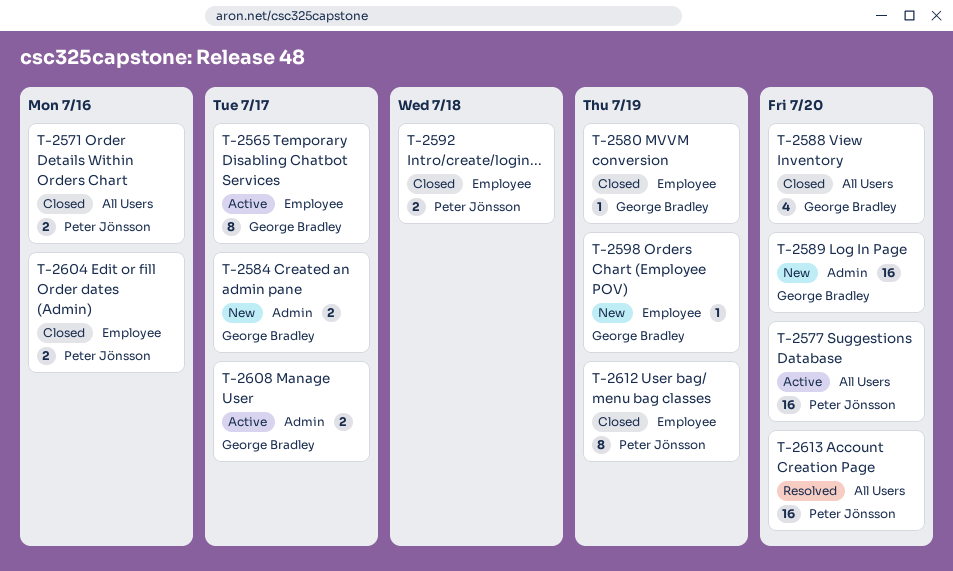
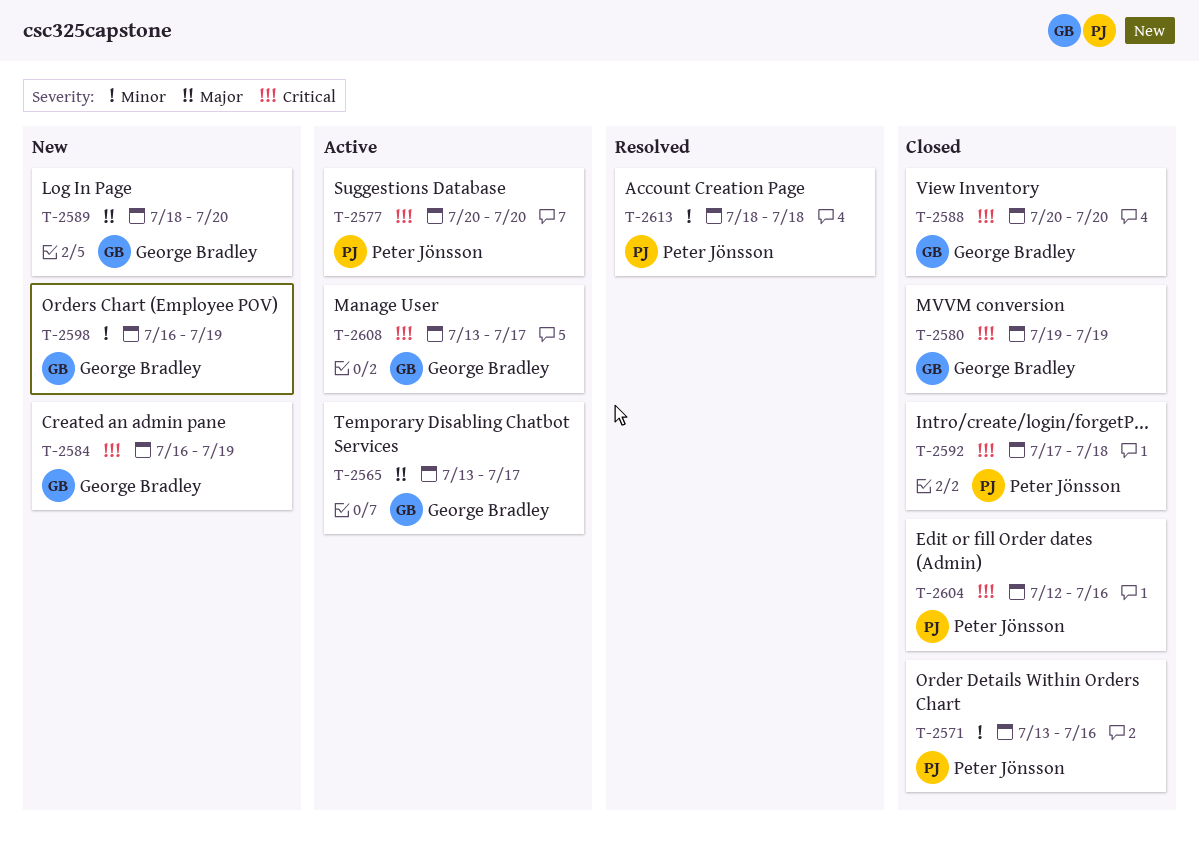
T-2584, due: Jul 17 -> Jul 19
T-2612: present -> none
T-2613, due: Jul 20 -> Jul 18

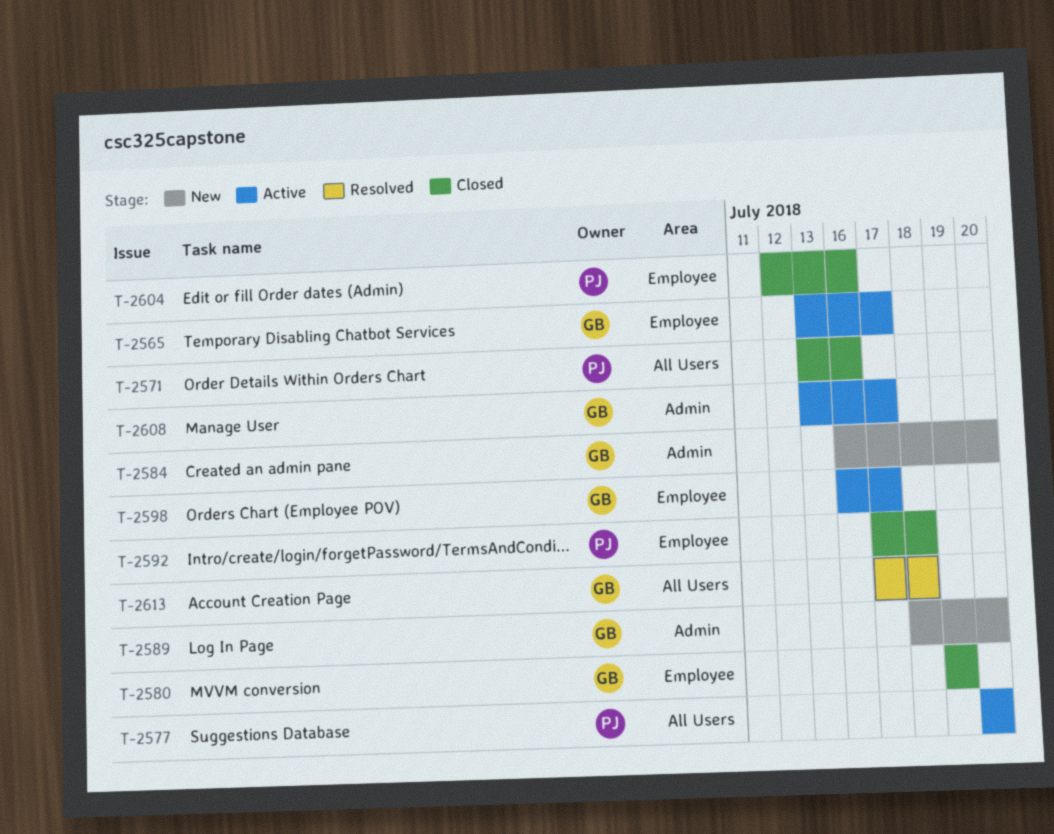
T-2584, due: Jul 19 -> Jul 20
T-2588: present -> none
T-2598, status: New -> Active
T-2598, due: Jul 19 -> Jul 17
T-2613, owner: Peter Jönsson -> George Bradley
T-2613, start: Jul 18 -> Jul 17

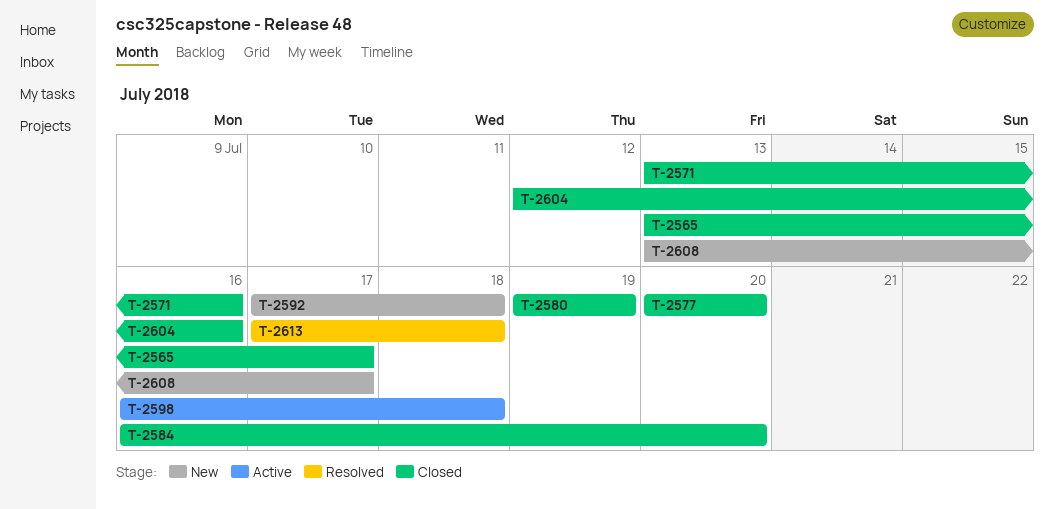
T-2565, status: Active -> Closed
T-2577, status: Active -> Closed
T-2584, status: New -> Closed
T-2589: present -> none
T-2592, status: Closed -> New
T-2598, due: Jul 17 -> Jul 18
T-2608, status: Active -> New

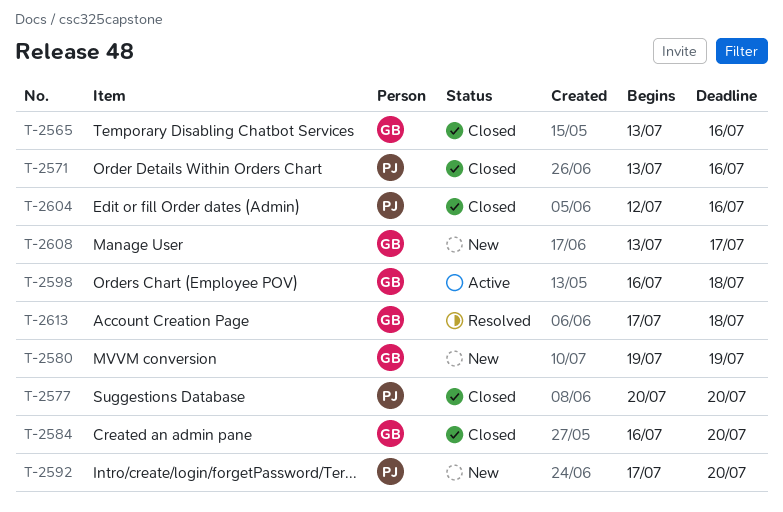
T-2565, due: Jul 17 -> Jul 16
T-2580, status: Closed -> New
T-2592, due: Jul 18 -> Jul 20

